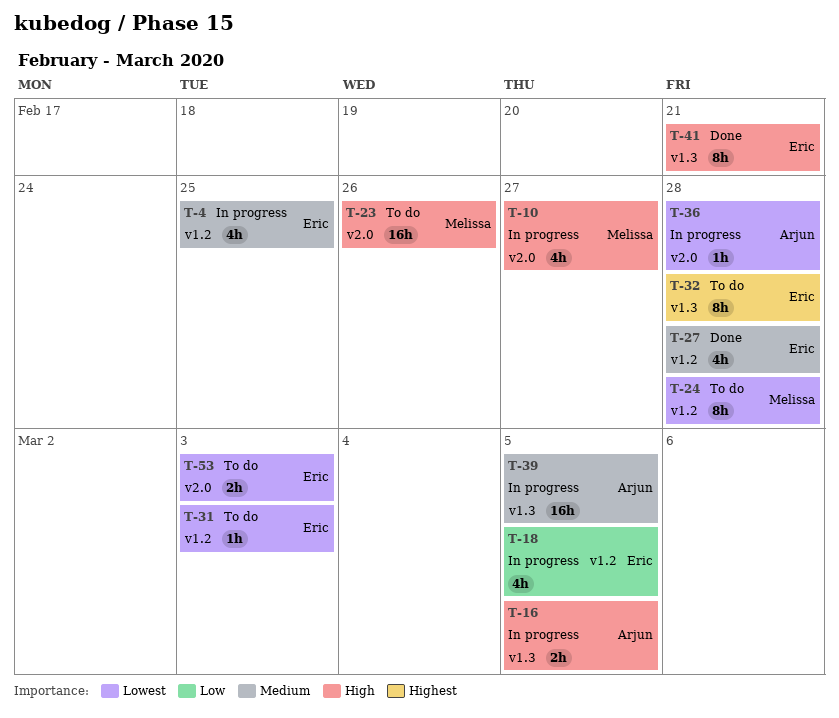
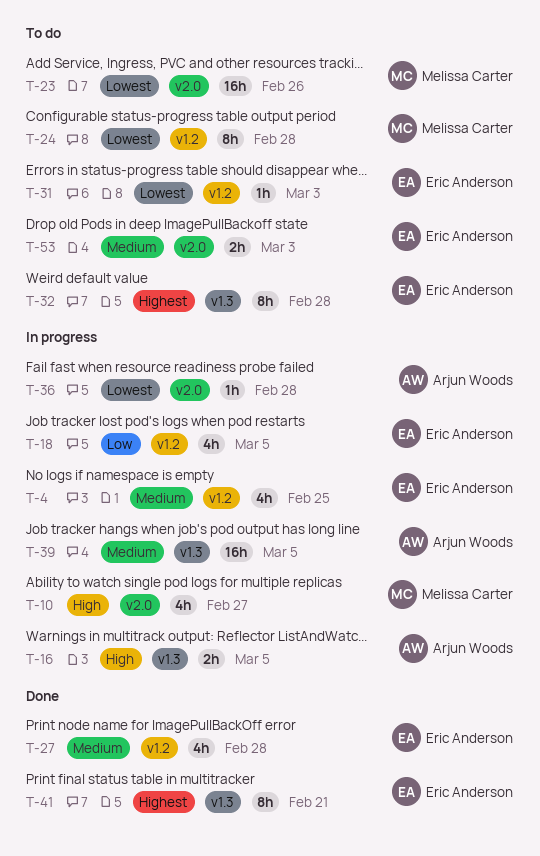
T-23, priority: High -> Lowest
T-41, priority: High -> Highest
T-53, priority: Lowest -> Medium

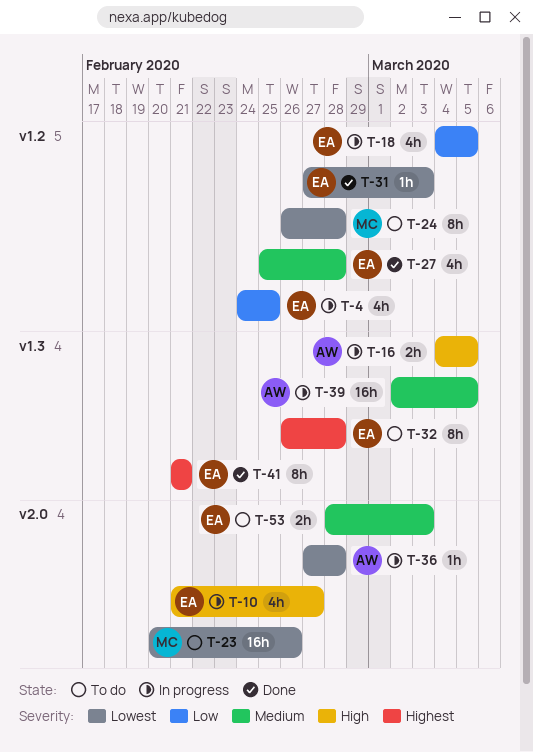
T-4, priority: Medium -> Low
T-10, owner: Melissa Carter -> Eric Anderson
T-31, status: To do -> Done

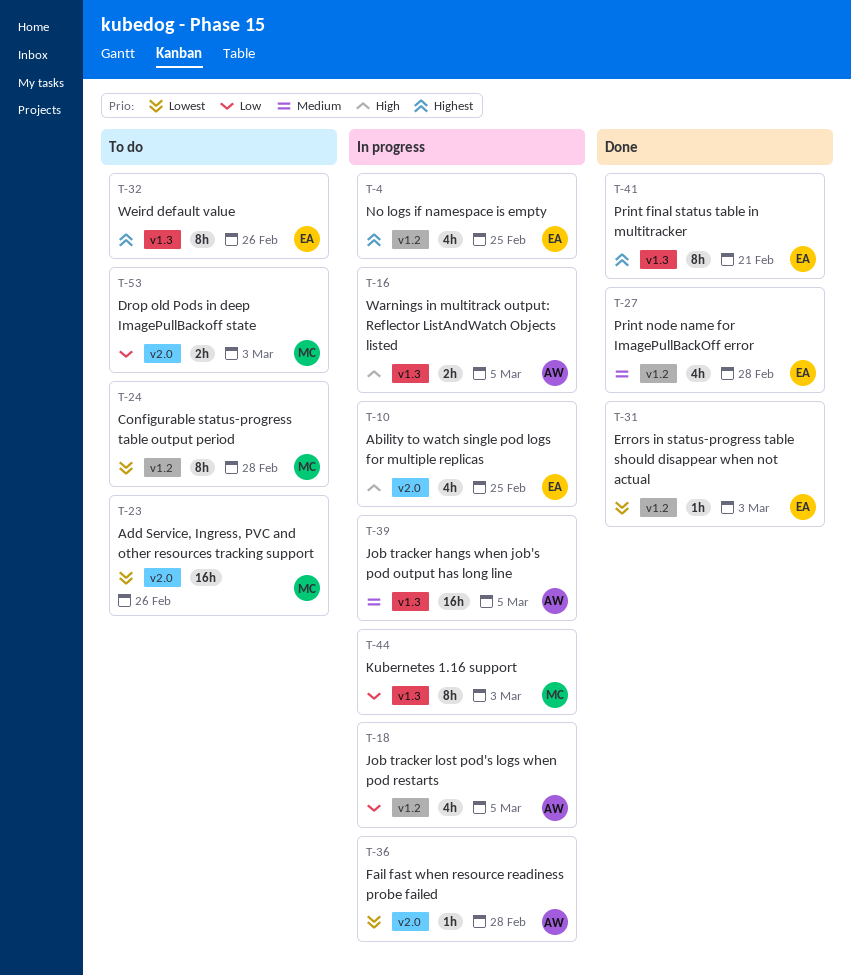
T-4, priority: Low -> Highest
T-10, due: Feb 27 -> Feb 25
T-18, owner: EA -> AW
T-32, due: Feb 28 -> Feb 26
T-44: none -> present
T-53, owner: EA -> MC
T-53, priority: Medium -> Low

